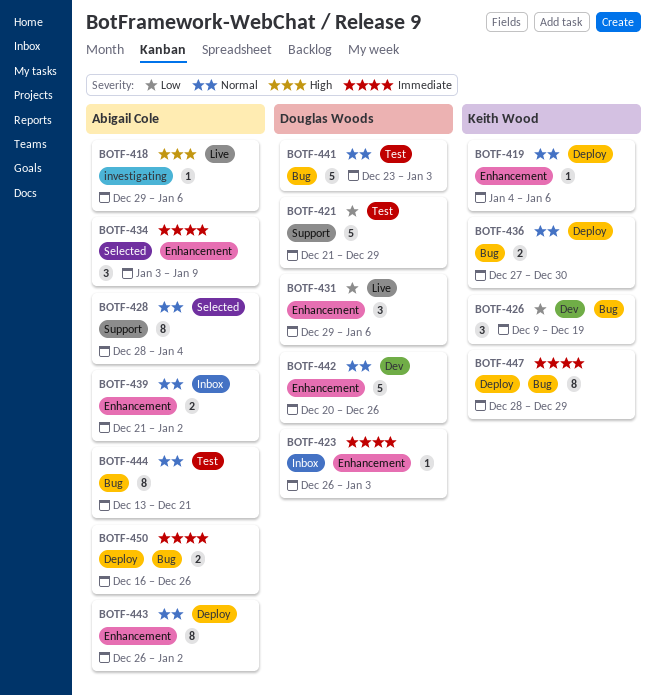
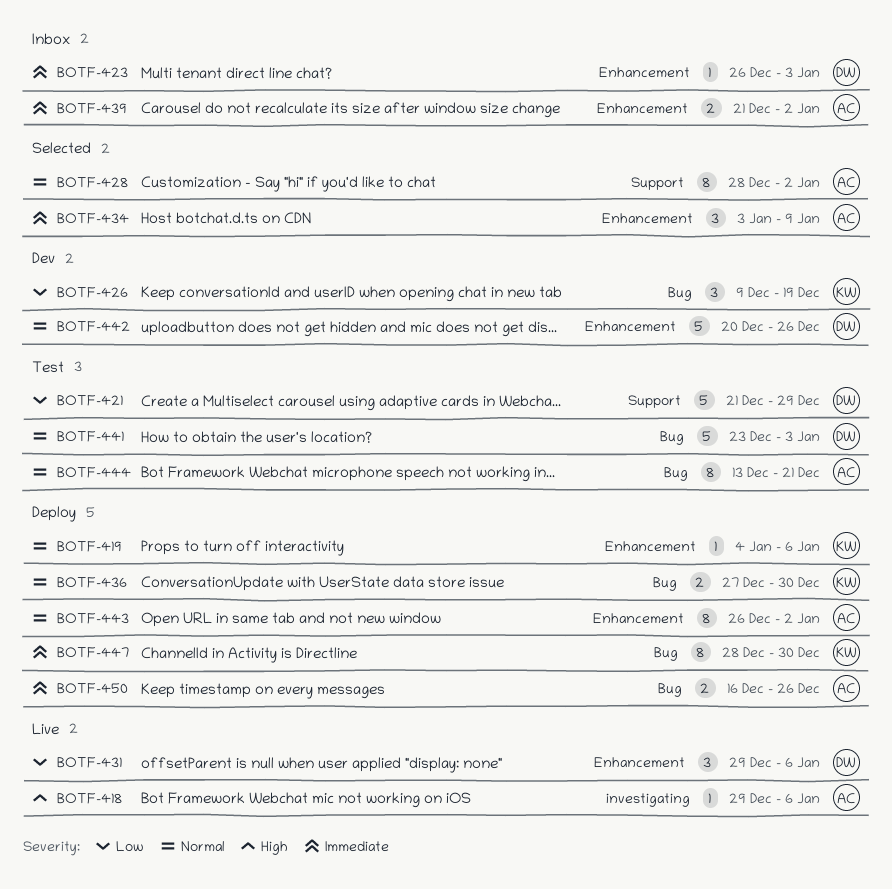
BOTF-428, due: Jan 4 -> Jan 2
BOTF-439, priority: Normal -> Immediate
BOTF-447, due: Dec 29 -> Dec 30

